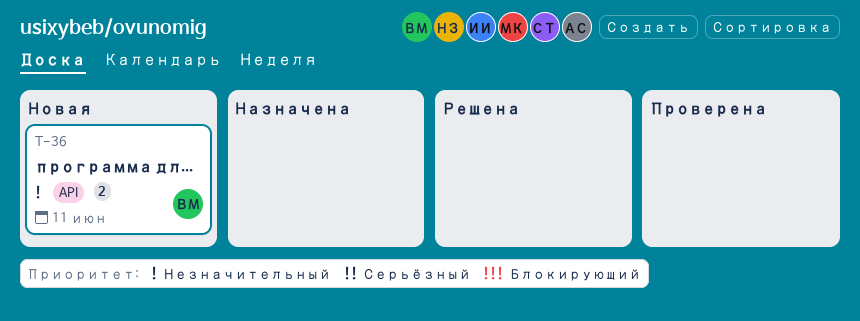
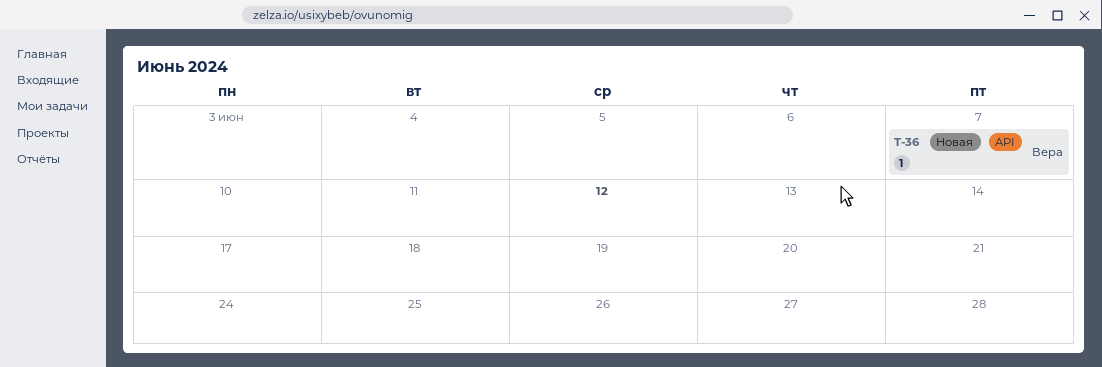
T-36, estimate: 2 -> 1
T-36, due: Jun 11 -> Jun 7

